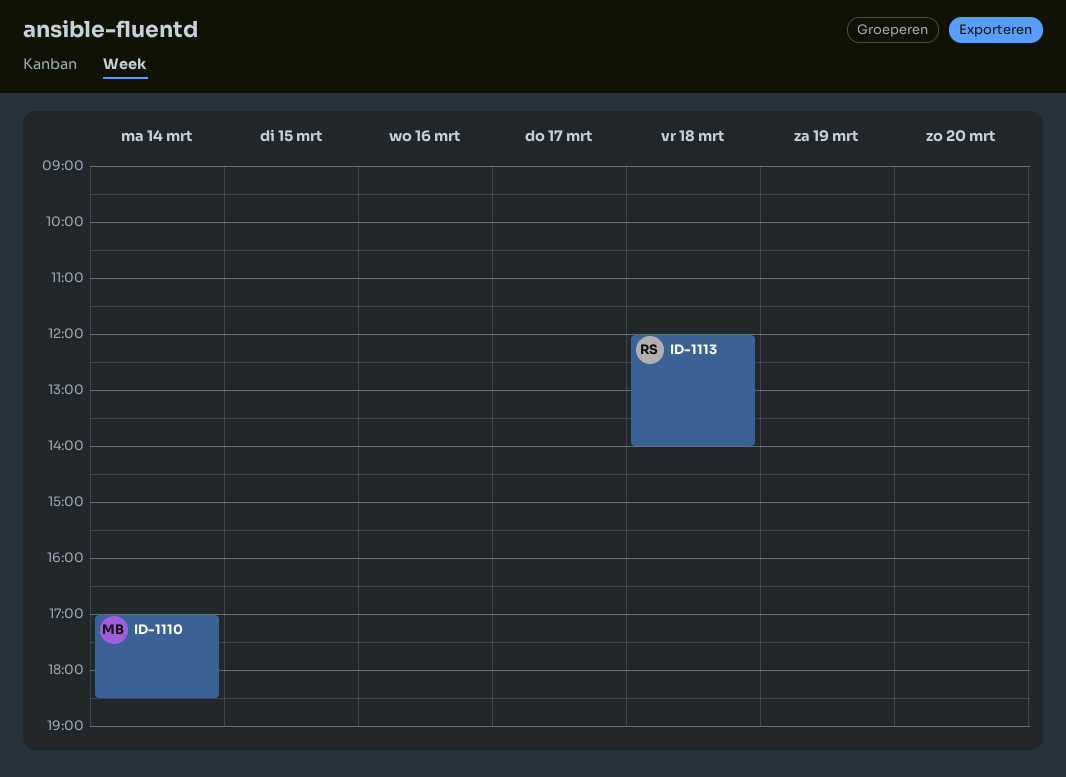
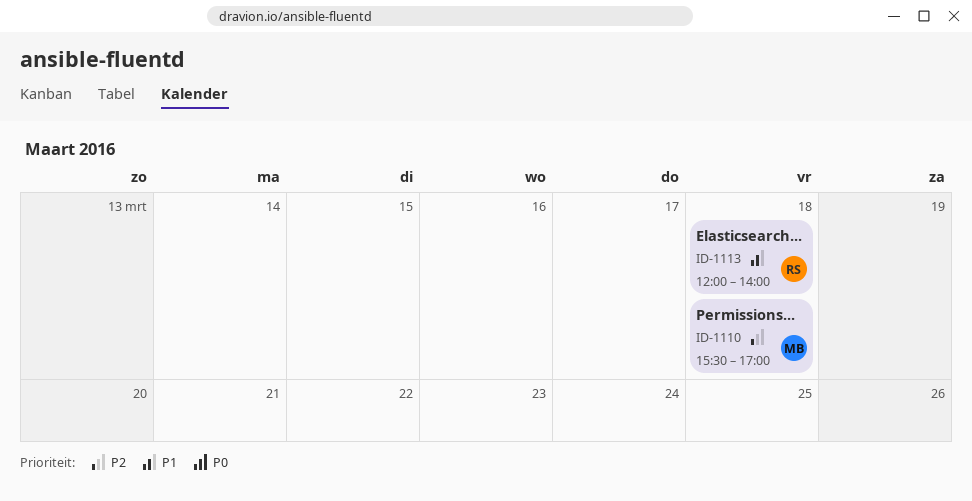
ID-1110, day: Mar 14 -> Mar 18
ID-1110, begins: 17:00 -> 15:30
ID-1110, ends: 18:30 -> 17:00

